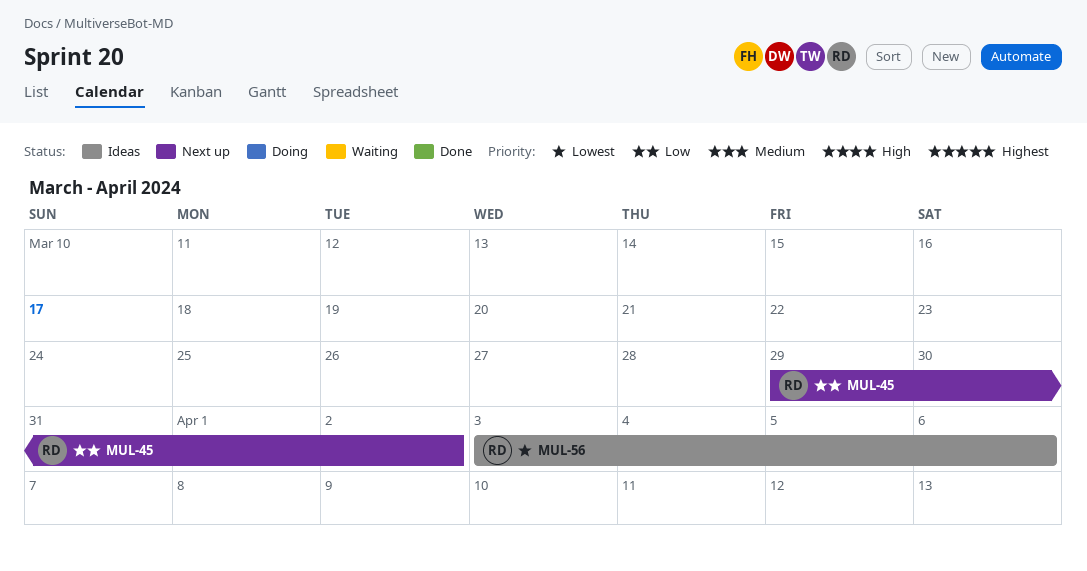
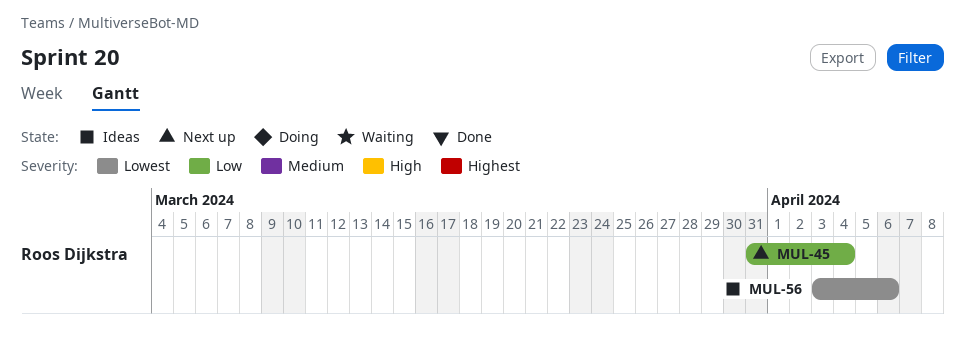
MUL-45, start: Mar 29 -> Mar 31
MUL-45, due: Apr 2 -> Apr 4

